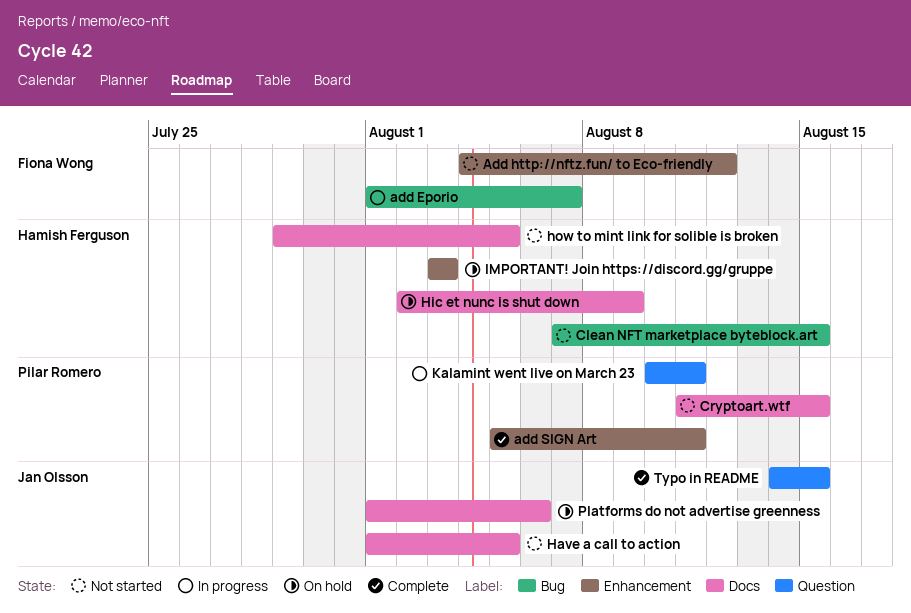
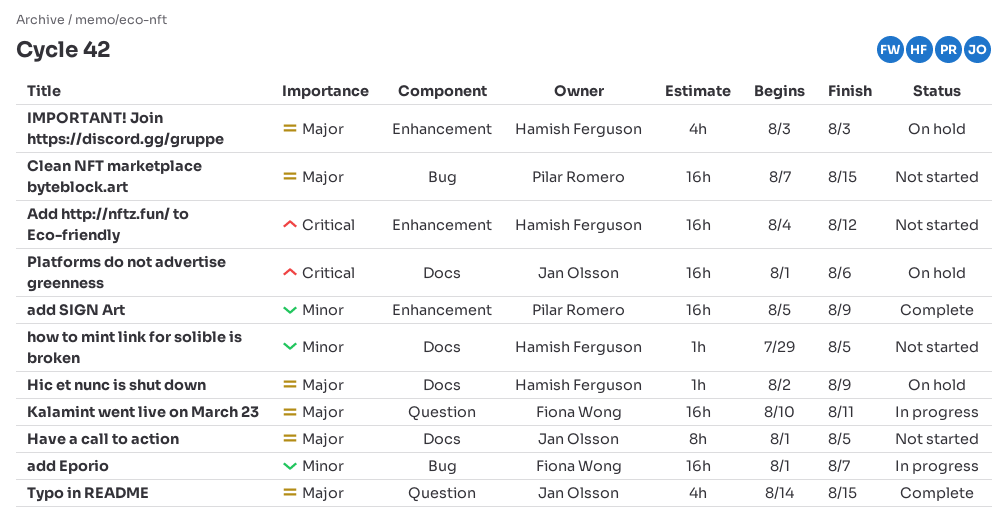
Add http://nftz.fun/ to Eco-friendly, owner: Fiona Wong -> Hamish Ferguson
add SIGN Art, due: Aug 11 -> Aug 9
Clean NFT marketplace byteblock.art, owner: Hamish Ferguson -> Pilar Romero
Cryptoart.wtf: present -> none
Kalamint went live on March 23, owner: Pilar Romero -> Fiona Wong

